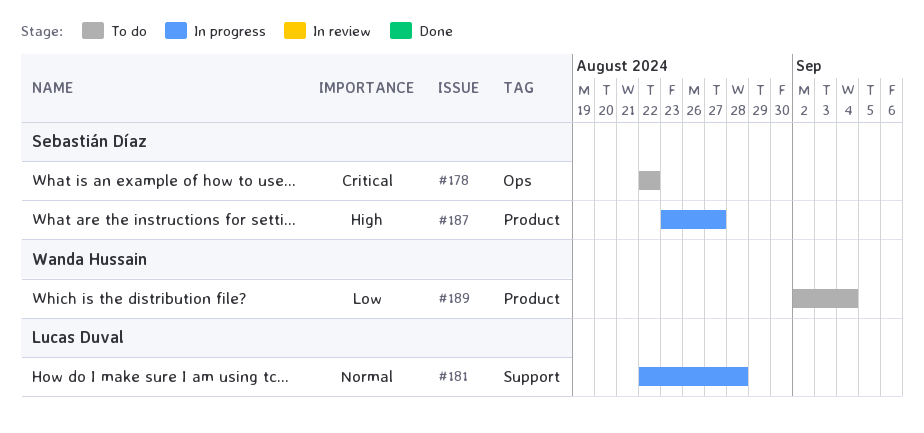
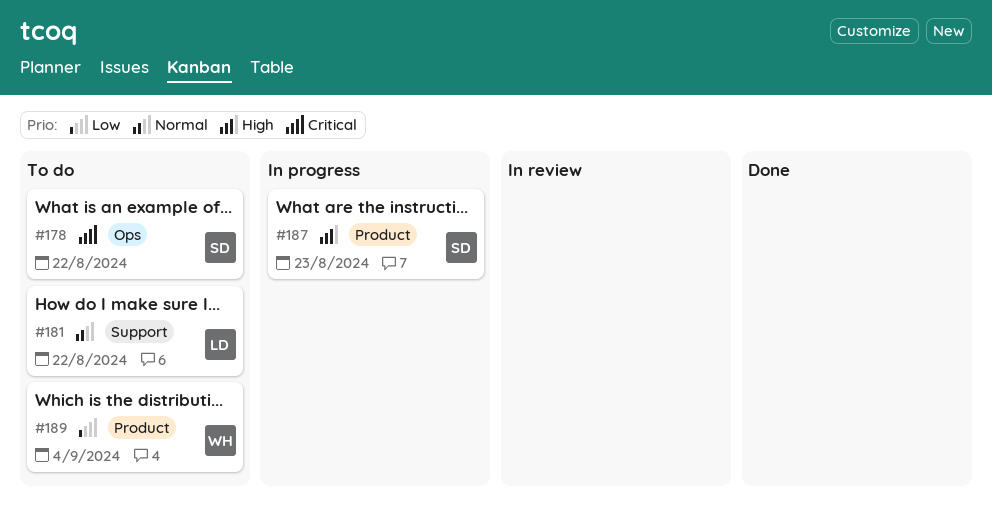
#181, status: In progress -> To do
#181, due: Aug 28 -> Aug 22
#187, due: Aug 27 -> Aug 23

